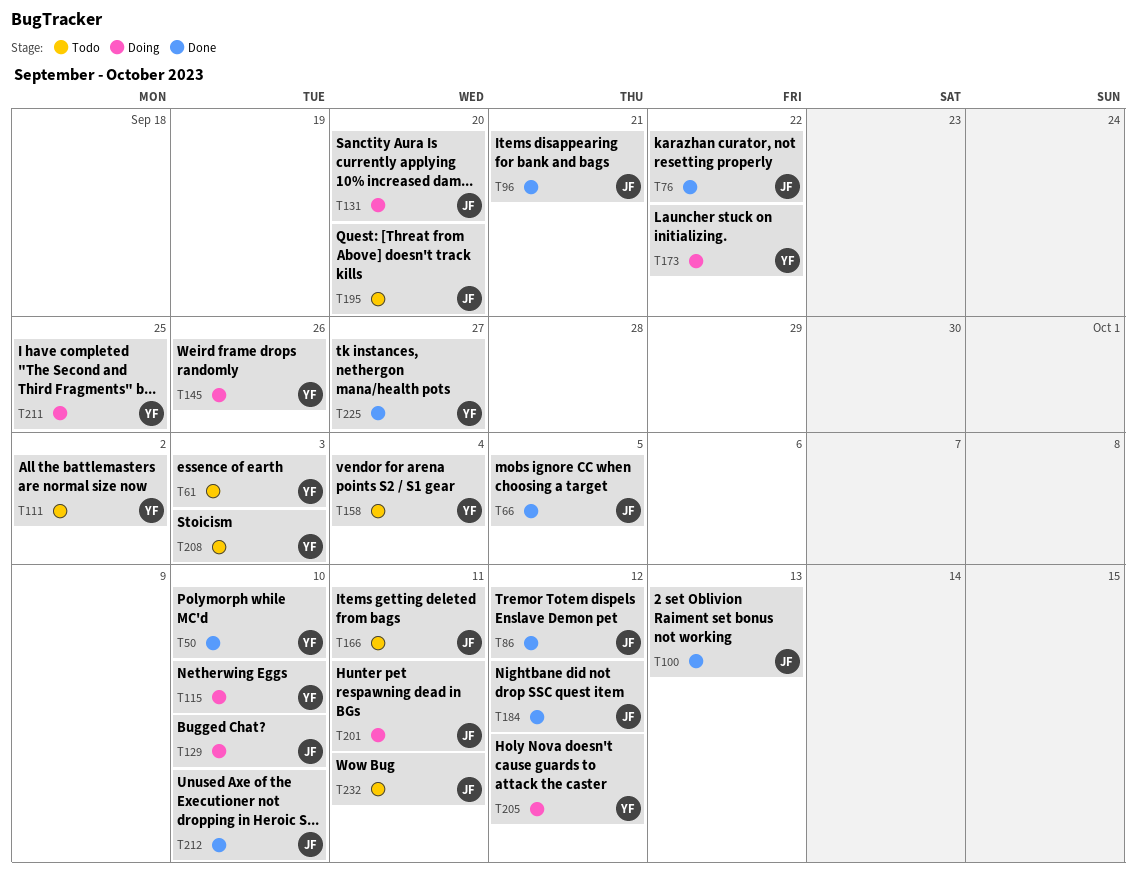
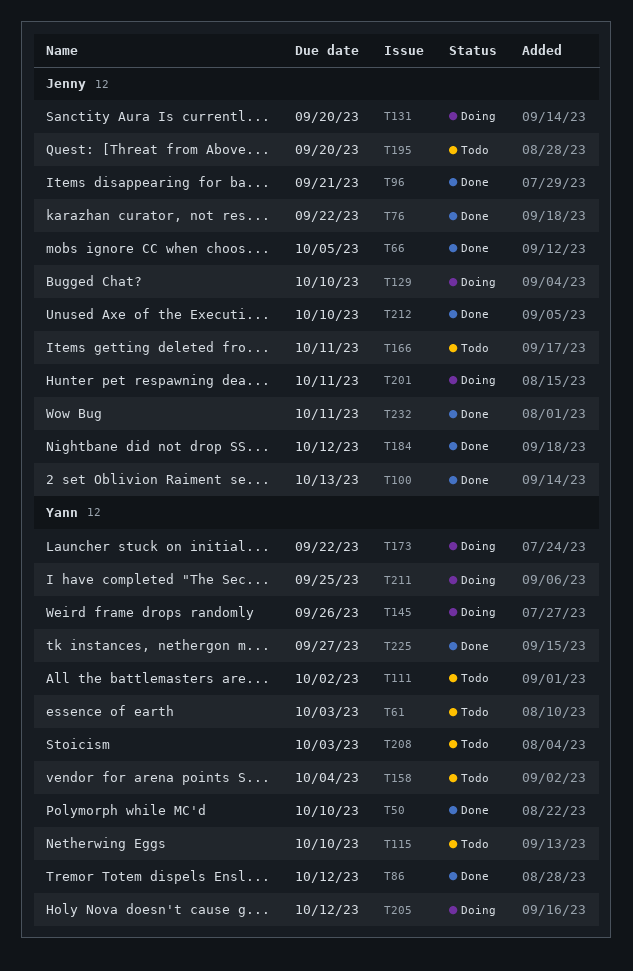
T86, owner: Jenny -> Yann
T115, status: Doing -> Todo
T232, status: Todo -> Done

